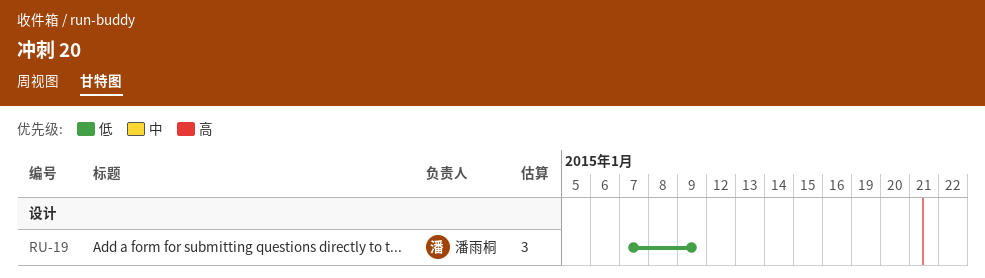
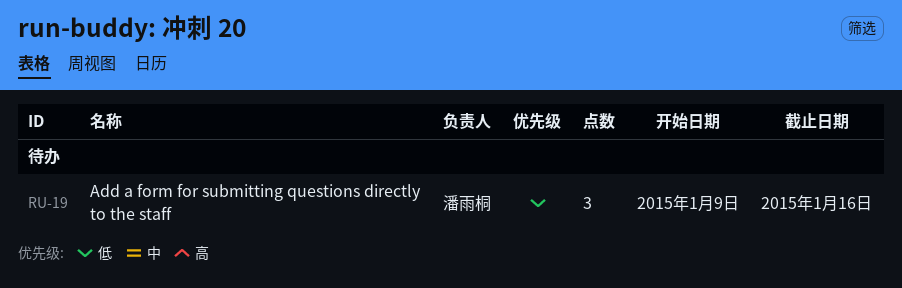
RU-19, start: Jan 7 -> Jan 9
RU-19, due: Jan 9 -> Jan 16

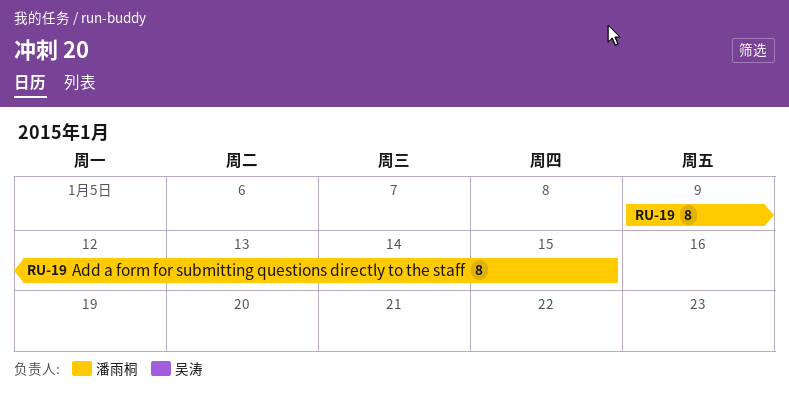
RU-19, estimate: 3 -> 8
RU-19, due: Jan 16 -> Jan 15

